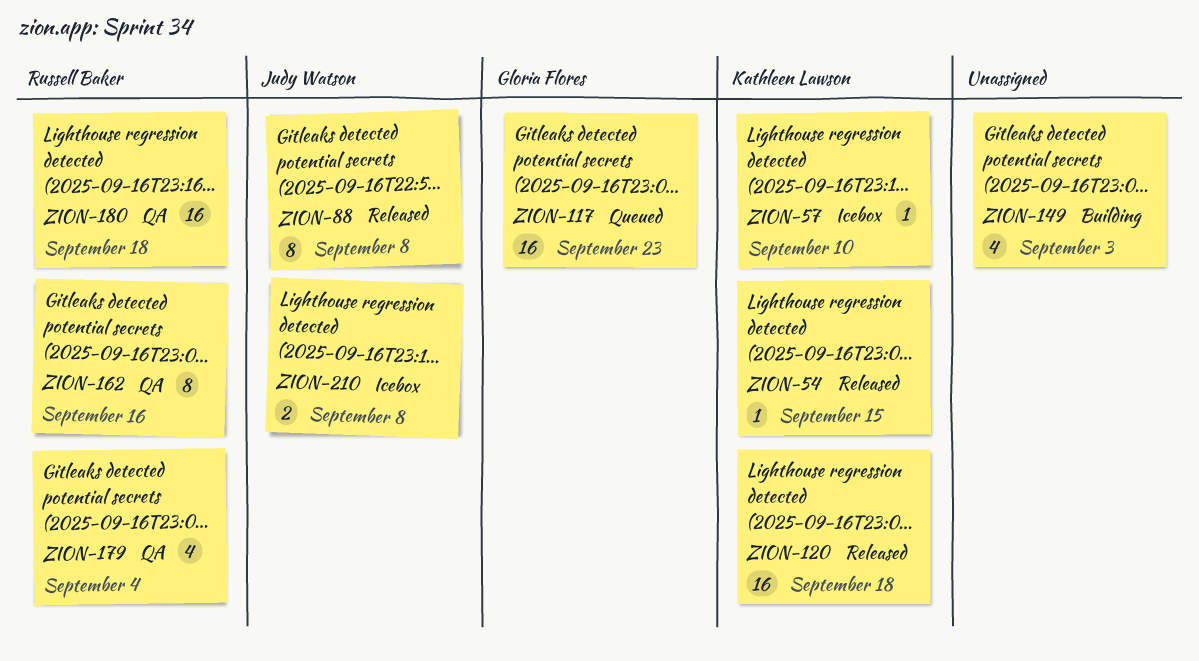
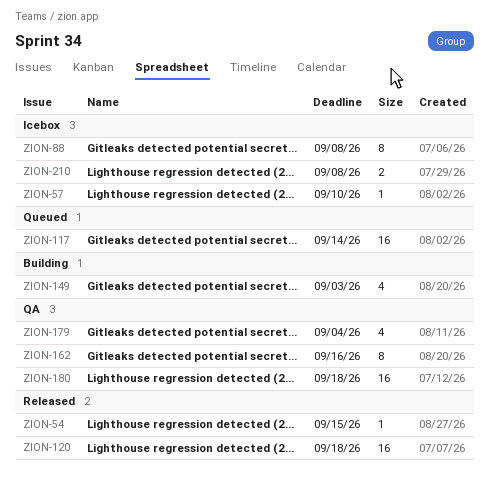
ZION-88, status: Released -> Icebox
ZION-117, due: Sep 23 -> Sep 14

